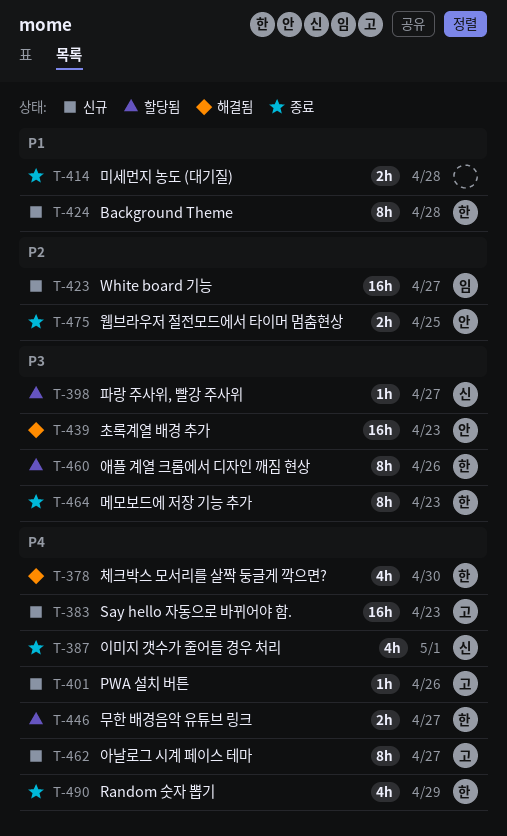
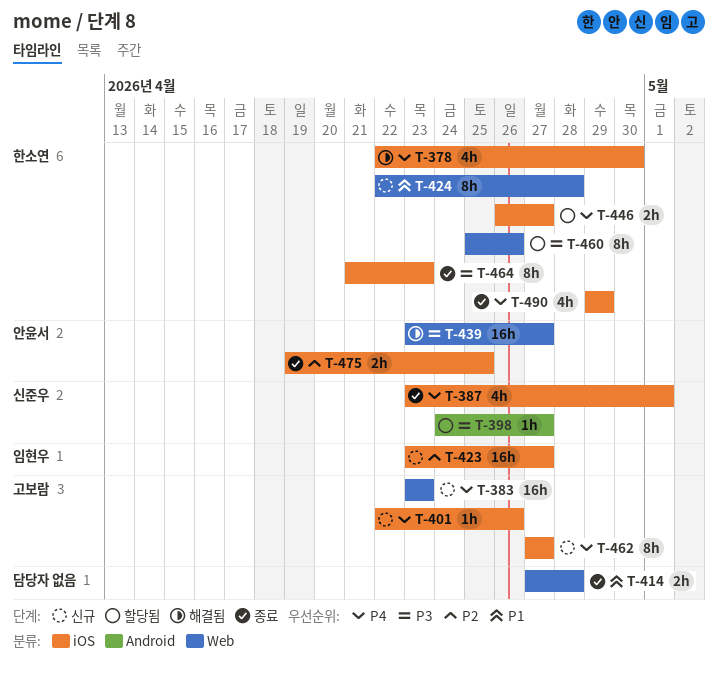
T-439, due: Apr 23 -> Apr 27

